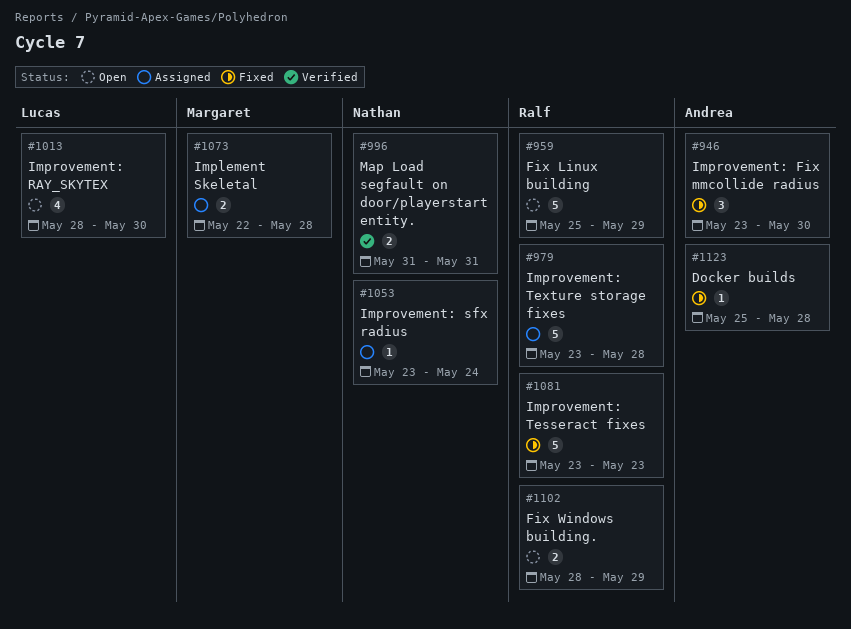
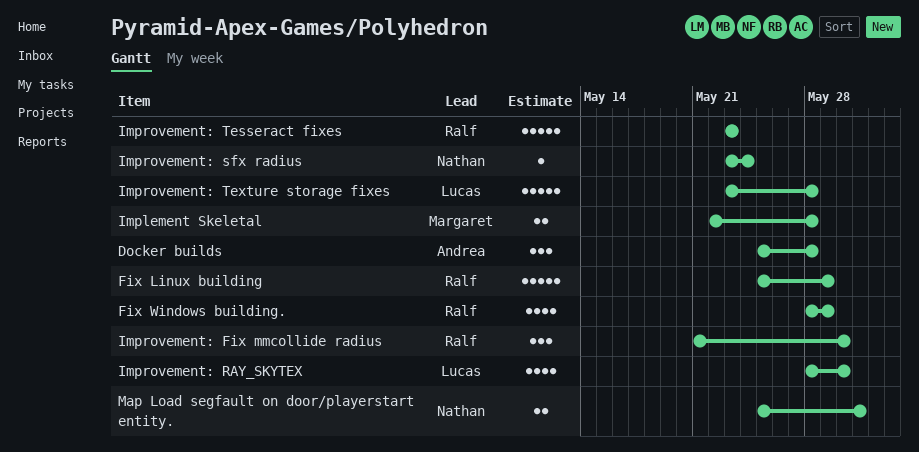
Docker builds, estimate: 1 -> 3
Fix Windows building., estimate: 2 -> 4
Improvement: Fix mmcollide radius, owner: Andrea -> Ralf
Improvement: Fix mmcollide radius, start: May 23 -> May 21
Improvement: Texture storage fixes, owner: Ralf -> Lucas
Map Load segfault on door/playerstart entity., start: May 31 -> May 25

